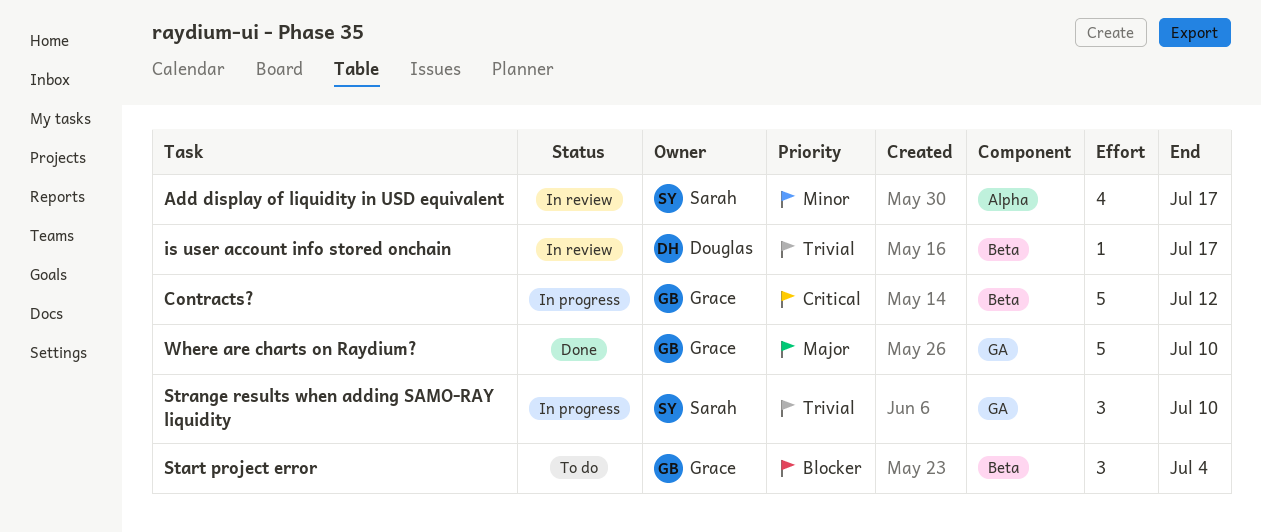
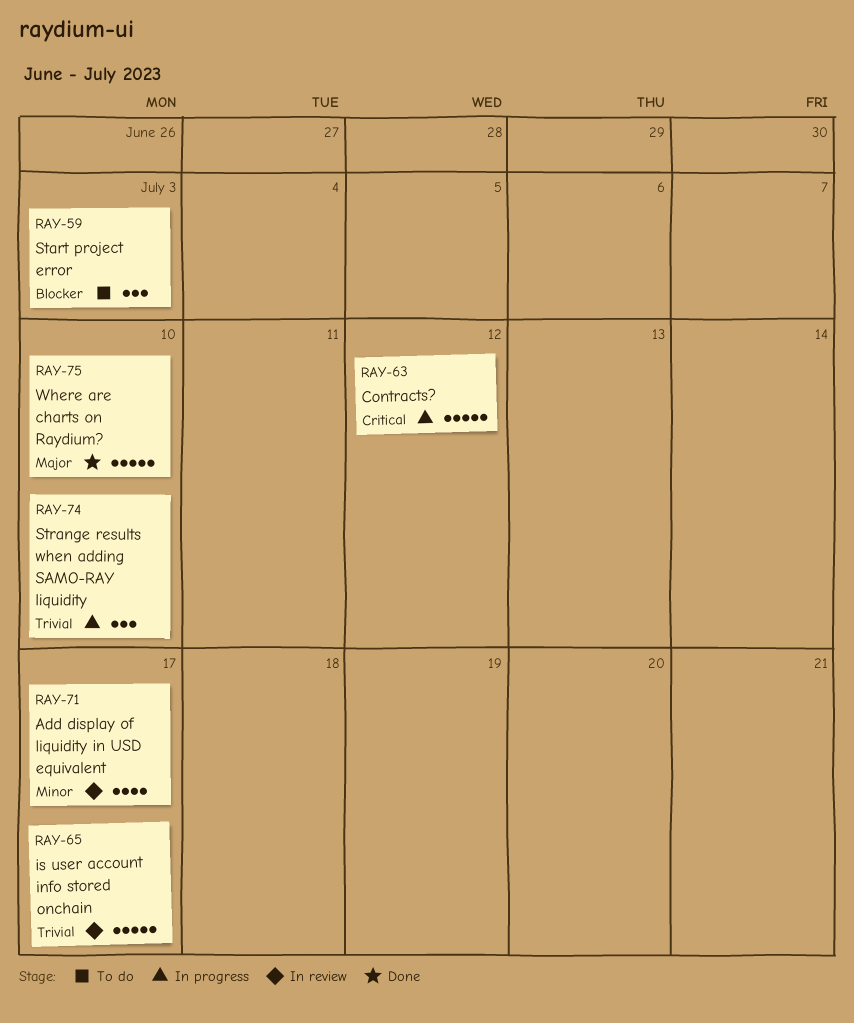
is user account info stored onchain, estimate: 1 -> 5
Start project error, due: Jul 4 -> Jul 3

